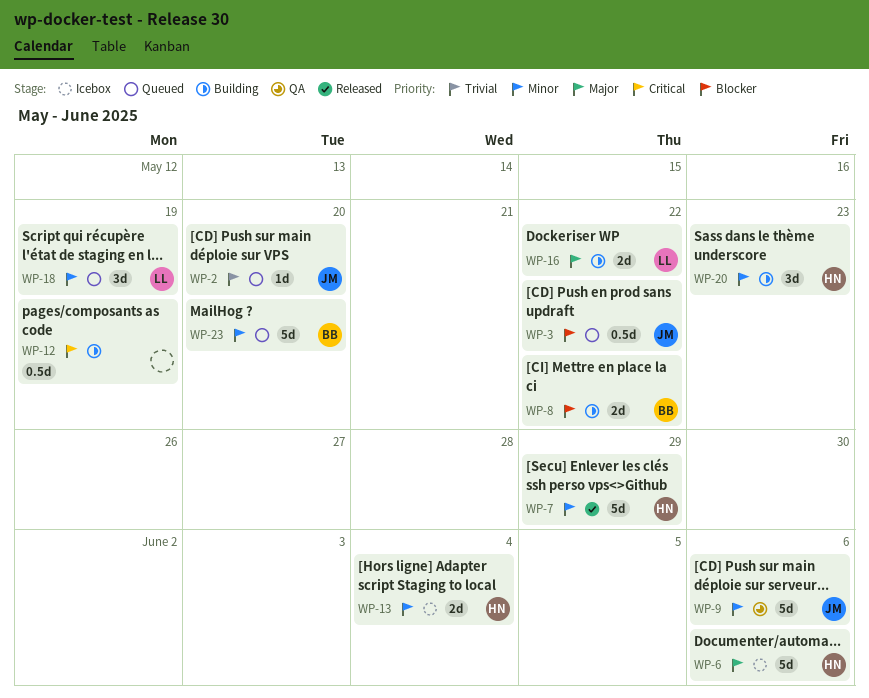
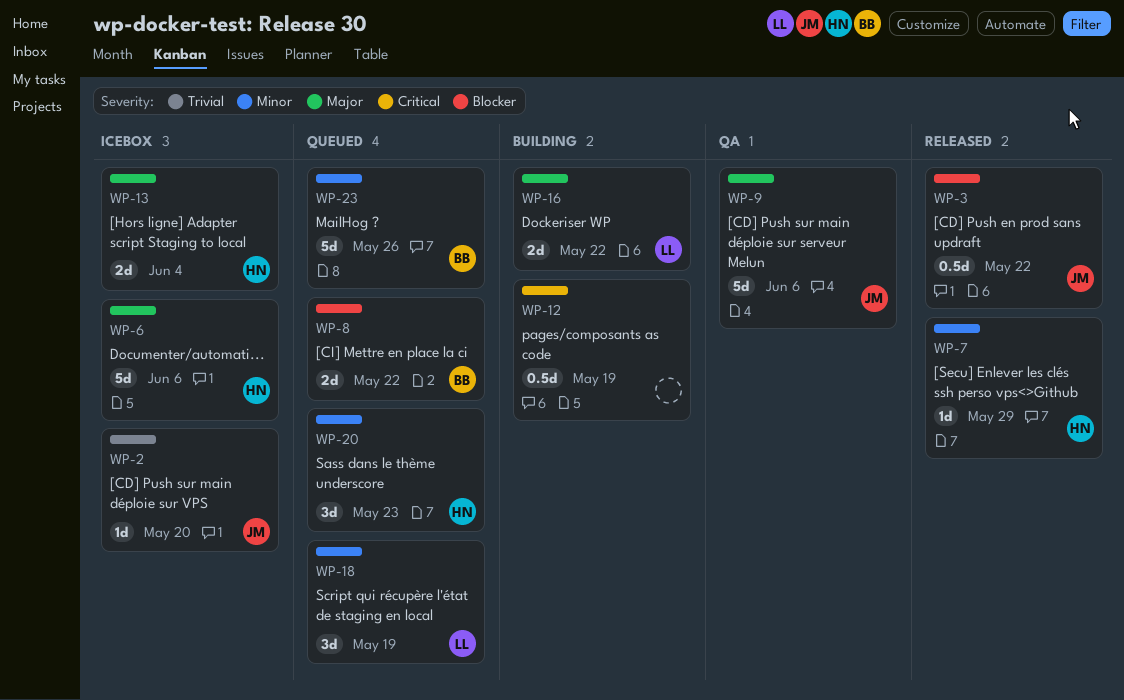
WP-2, status: Queued -> Icebox
WP-3, status: Queued -> Released
WP-7, estimate: 5d -> 1d
WP-8, status: Building -> Queued
WP-9, priority: Minor -> Major
WP-13, priority: Minor -> Major
WP-20, status: Building -> Queued
WP-23, due: May 20 -> May 26

